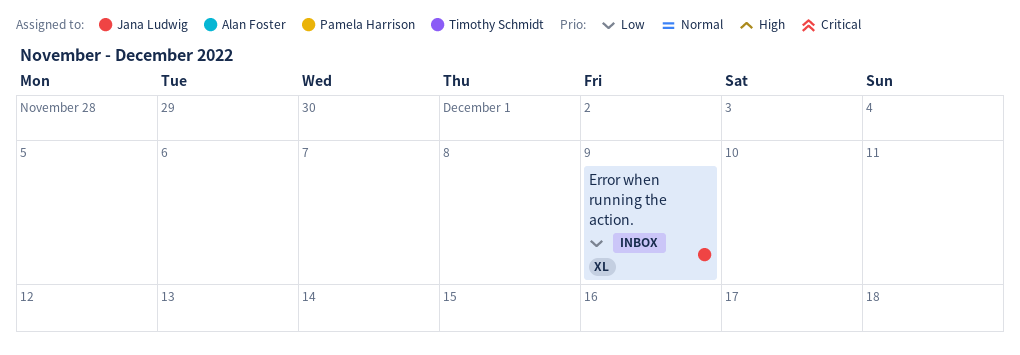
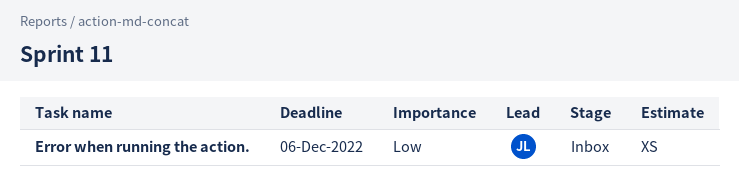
Error when running the action., estimate: XL -> XS
Error when running the action., due: Dec 9 -> Dec 6

